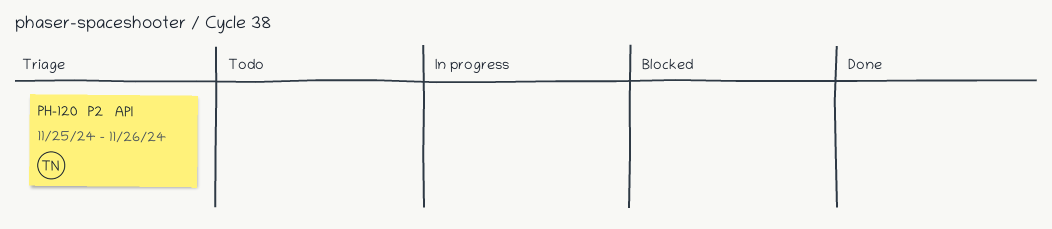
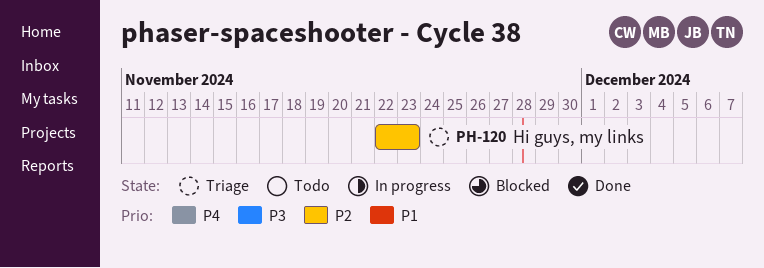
PH-120, start: Nov 25 -> Nov 22
PH-120, due: Nov 26 -> Nov 23

